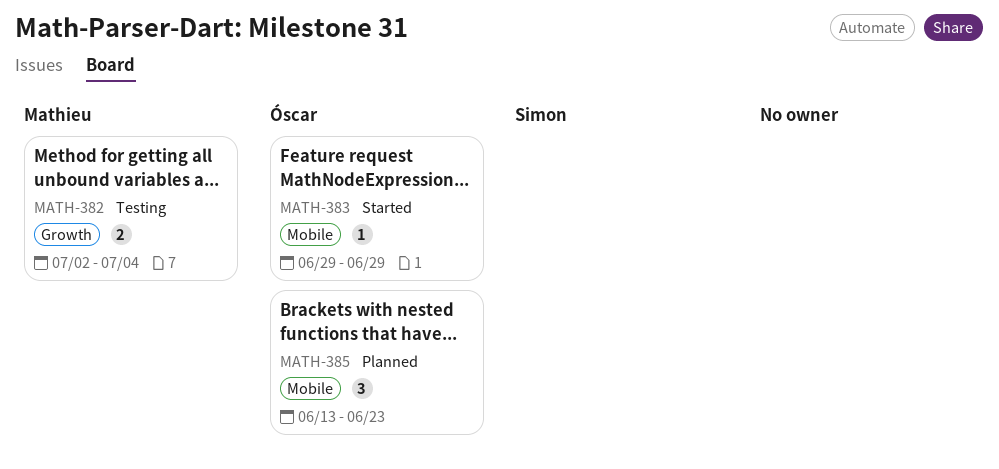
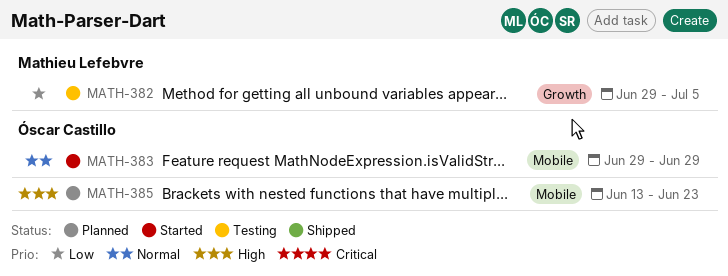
MATH-382, start: Jul 2 -> Jun 29
MATH-382, due: Jul 4 -> Jul 5

